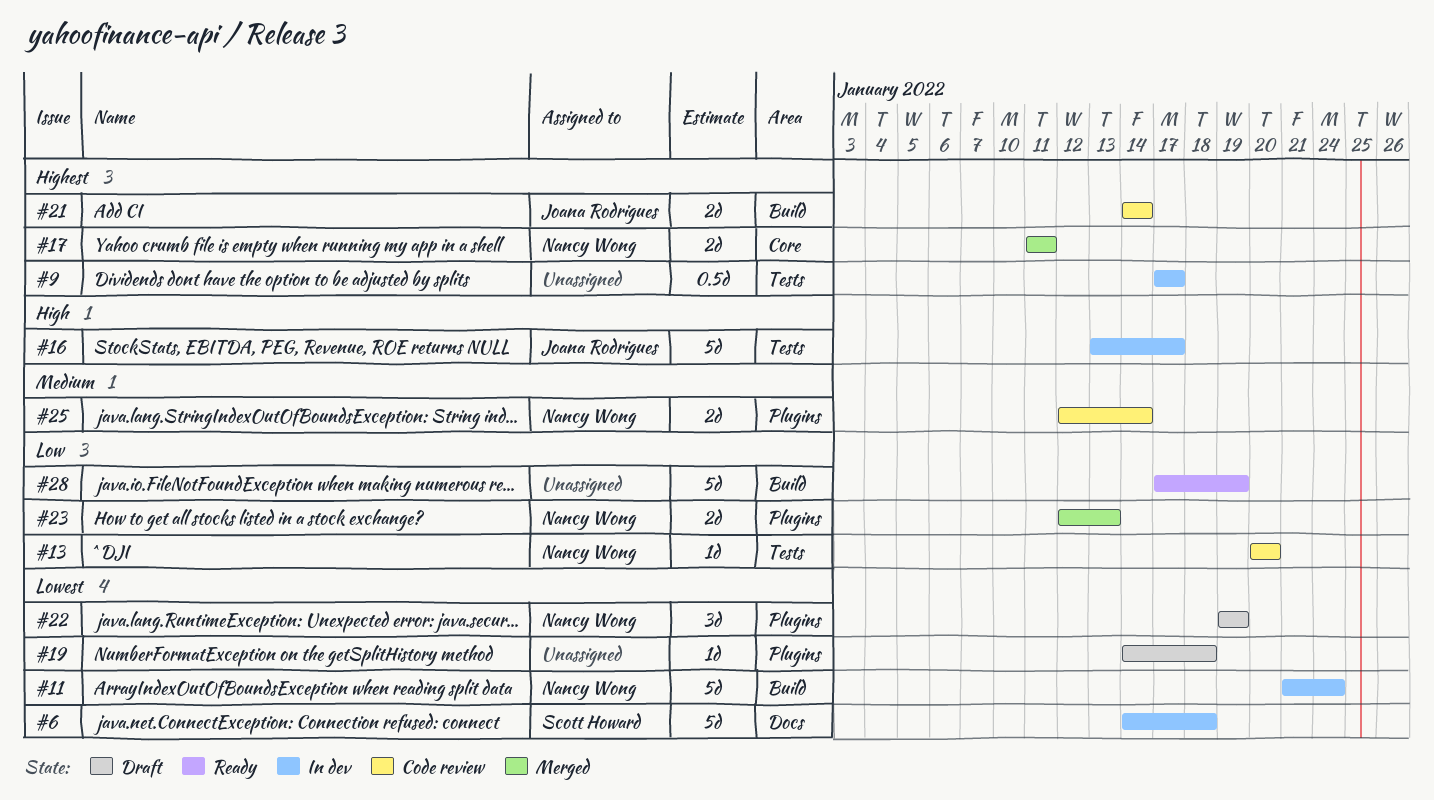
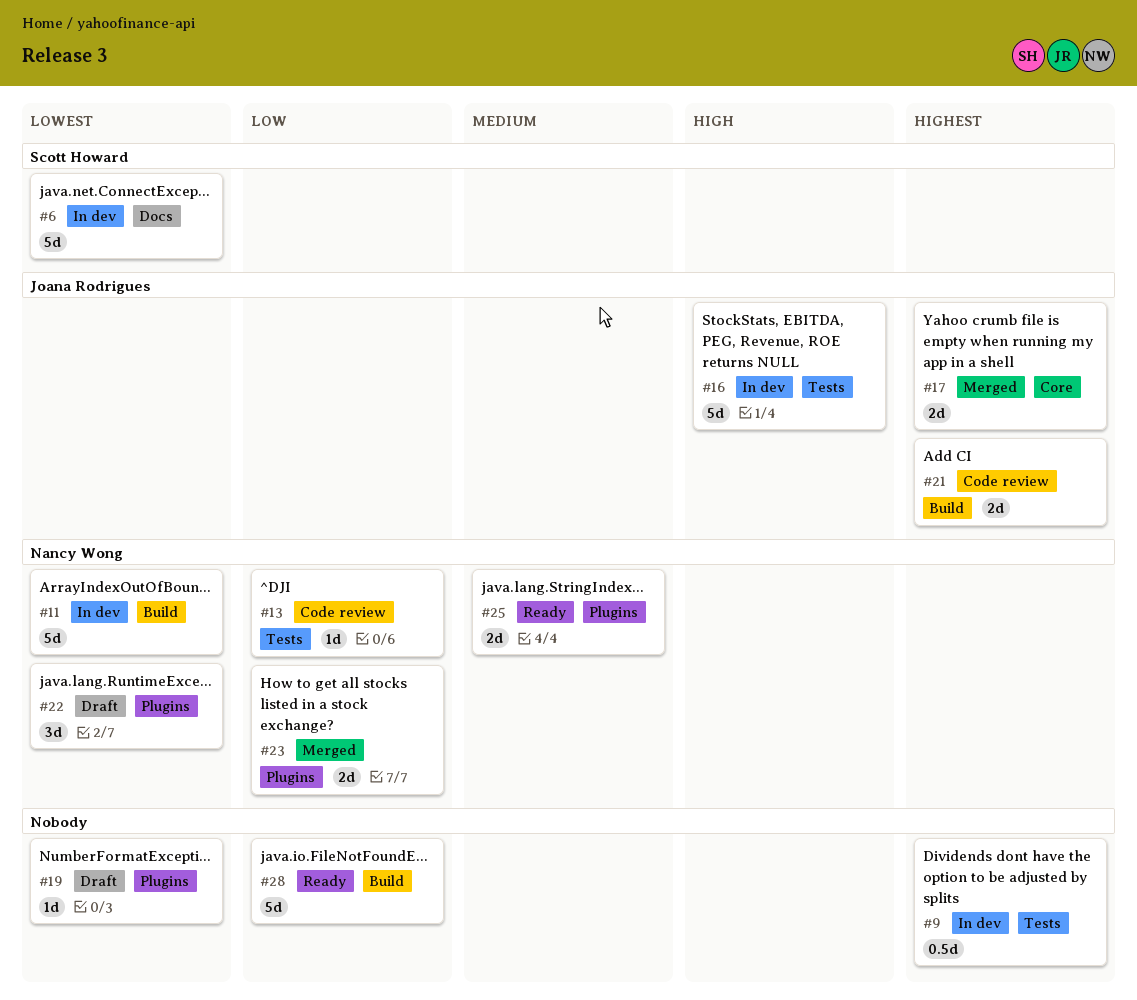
#17, owner: Nancy Wong -> Joana Rodrigues
#25, status: Code review -> Ready

